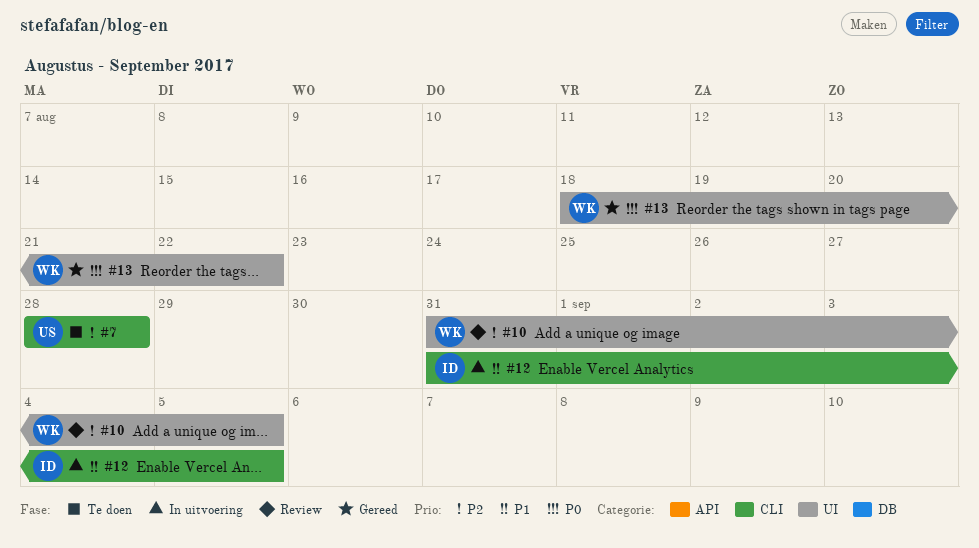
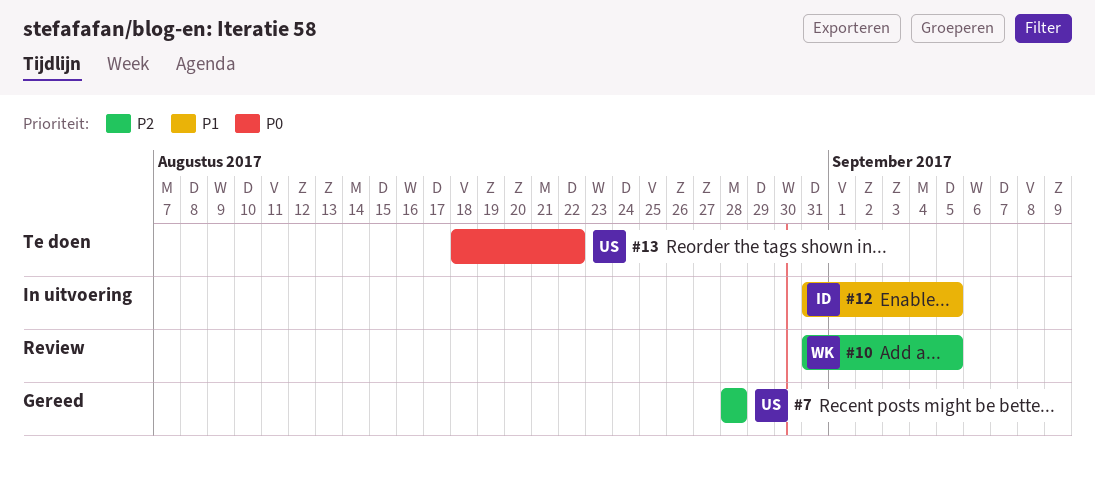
#7, status: Te doen -> Gereed
#13, status: Gereed -> Te doen
#13, owner: WK -> US

